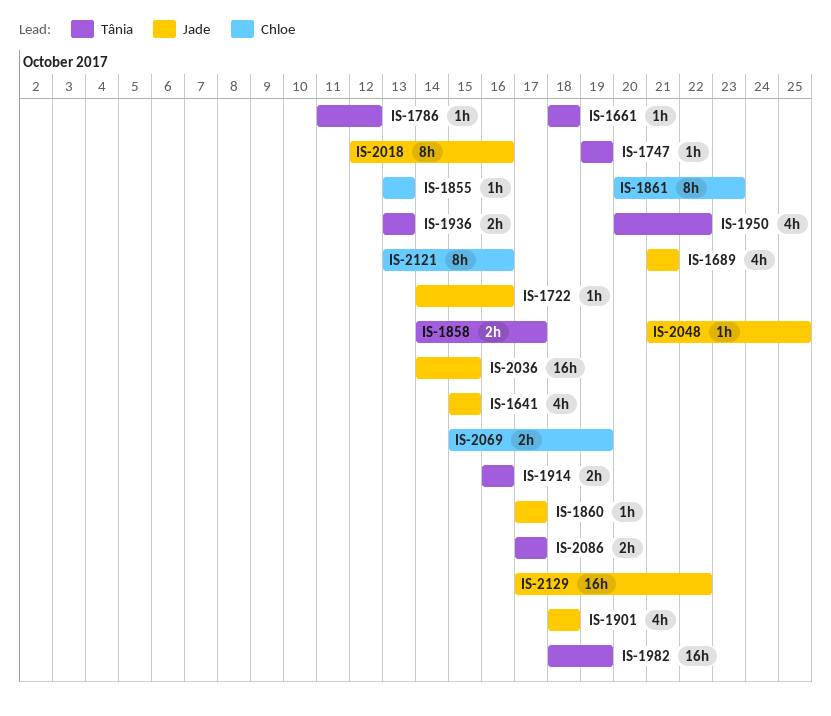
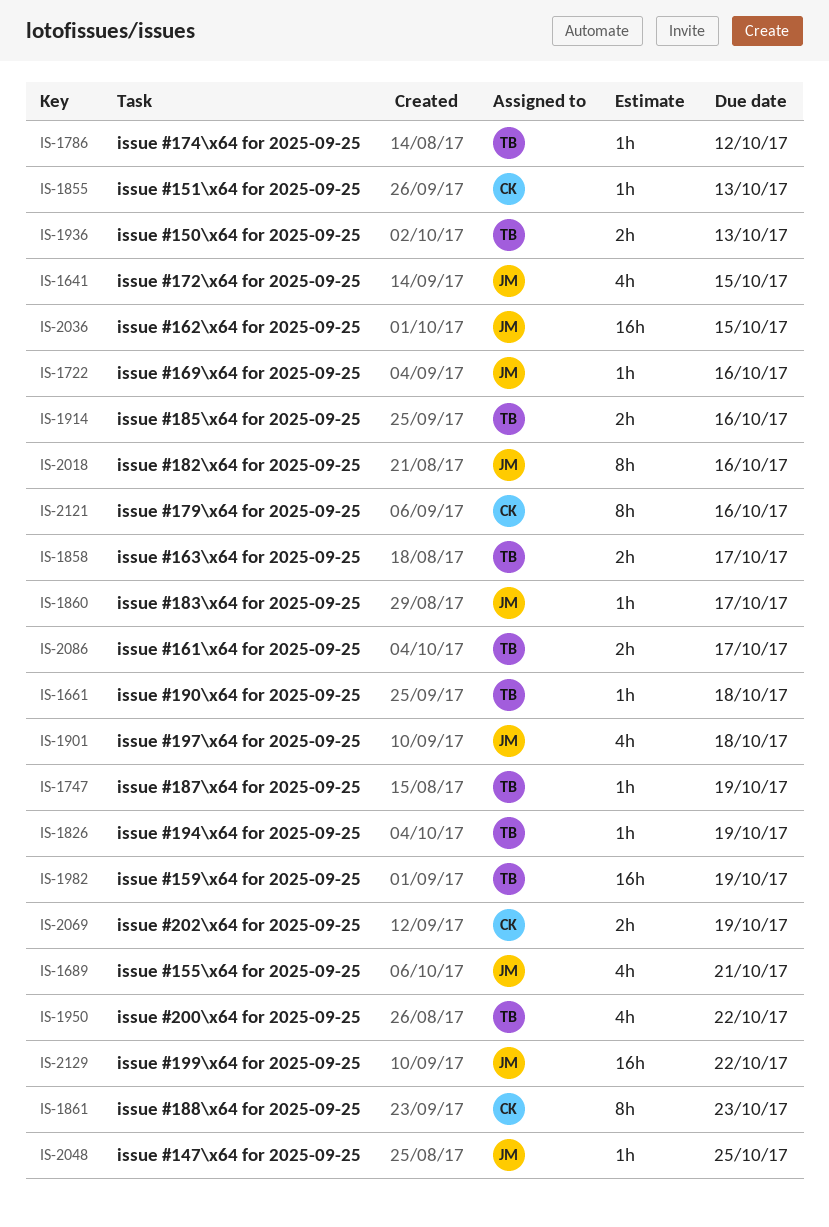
IS-1826: none -> present

